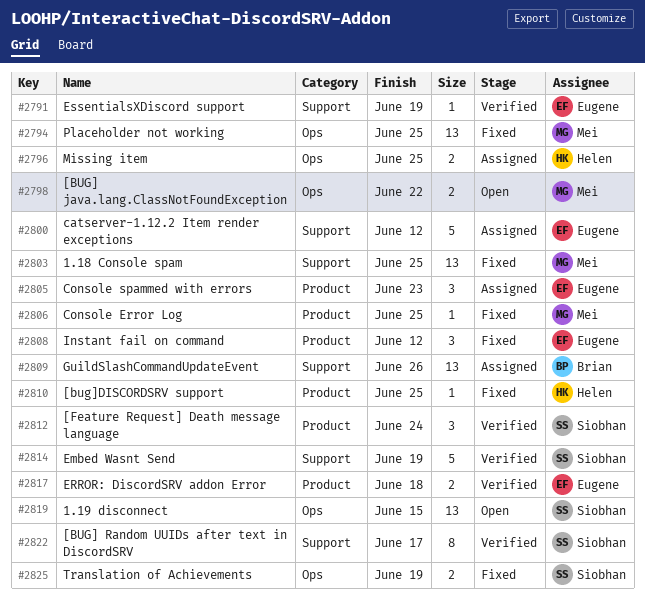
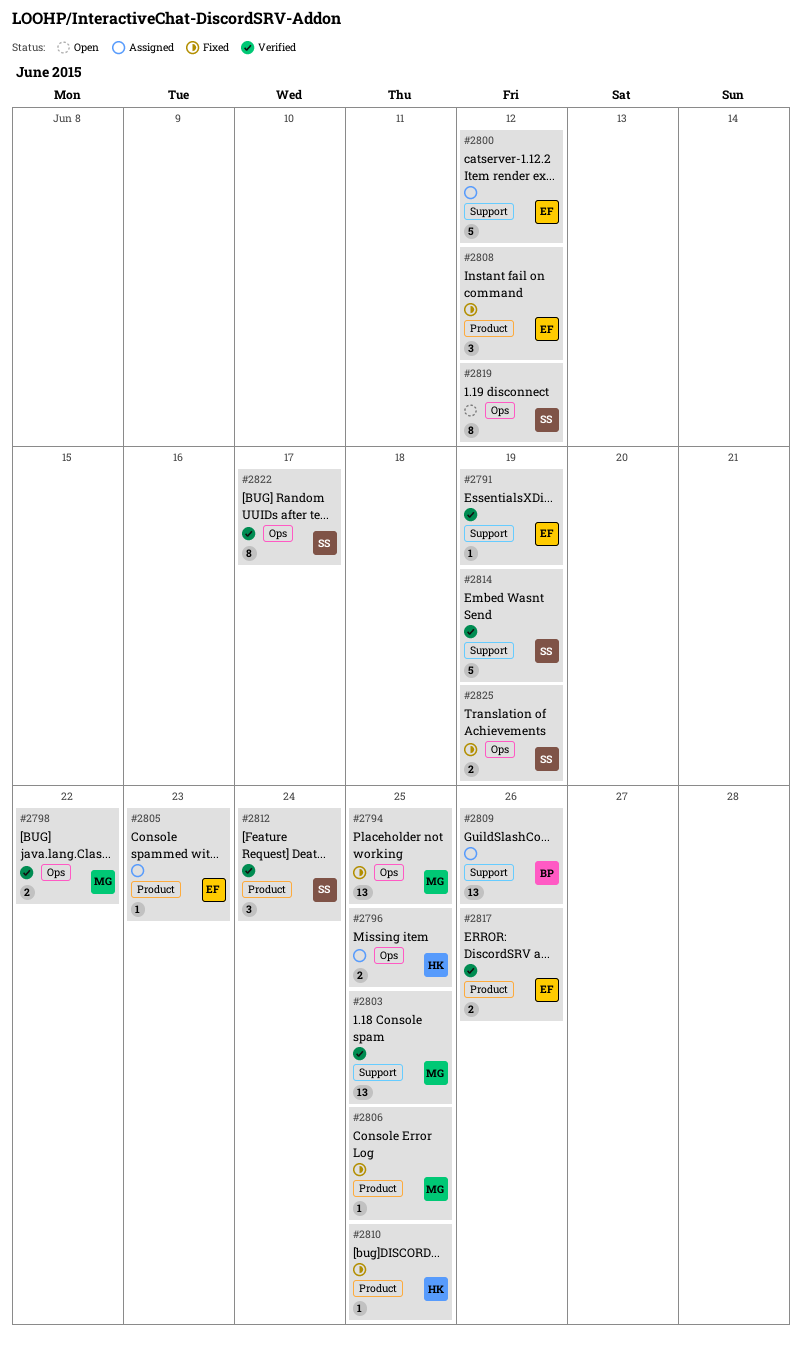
#2798, status: Open -> Verified
#2803, status: Fixed -> Verified
#2805, estimate: 3 -> 1
#2817, due: Jun 18 -> Jun 26
#2819, estimate: 13 -> 8
#2819, due: Jun 15 -> Jun 12
#2822, label: Support -> Ops

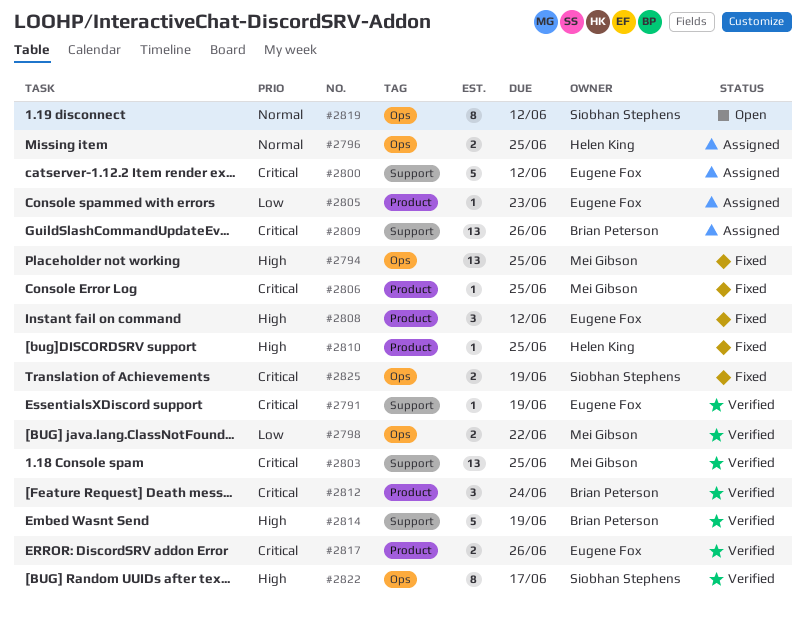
#2812, owner: Siobhan Stephens -> Brian Peterson
#2814, owner: Siobhan Stephens -> Brian Peterson

